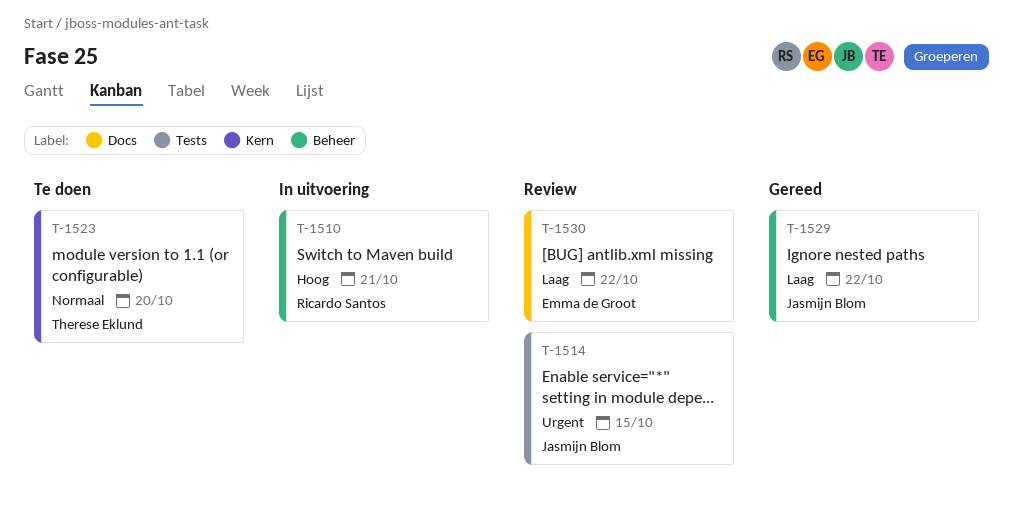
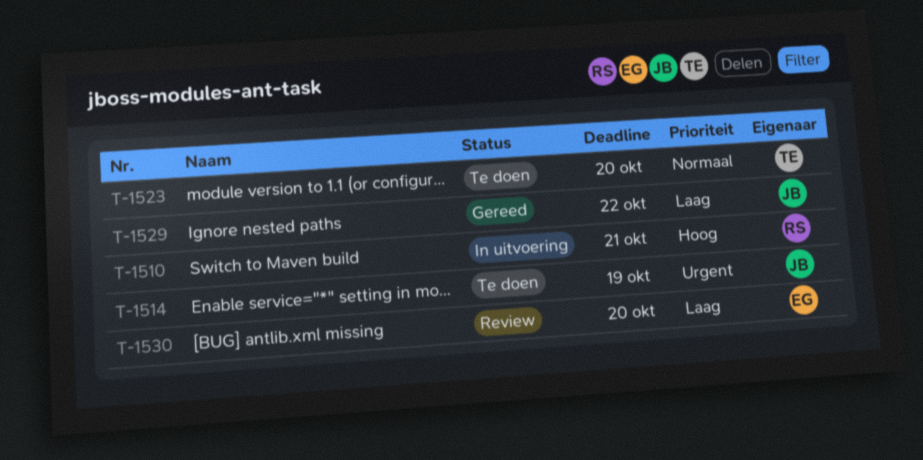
T-1514, status: Review -> Te doen
T-1514, due: Oct 15 -> Oct 19
T-1530, due: Oct 22 -> Oct 20

